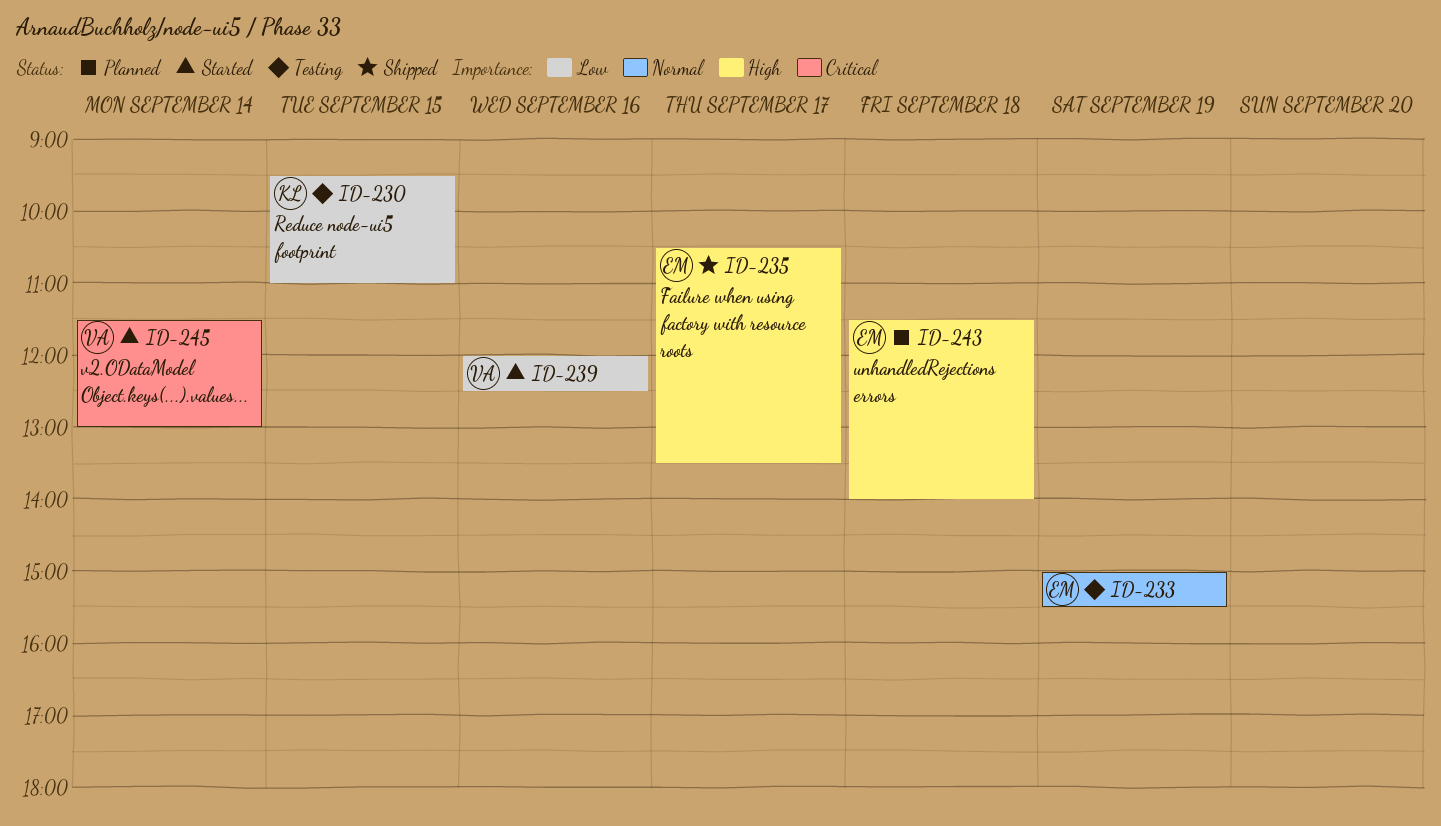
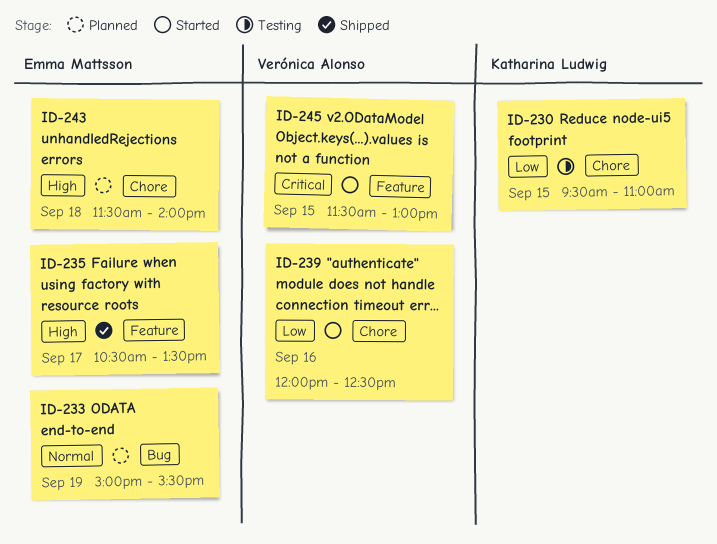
ID-233, status: Testing -> Planned
ID-245, day: Sep 14 -> Sep 15

